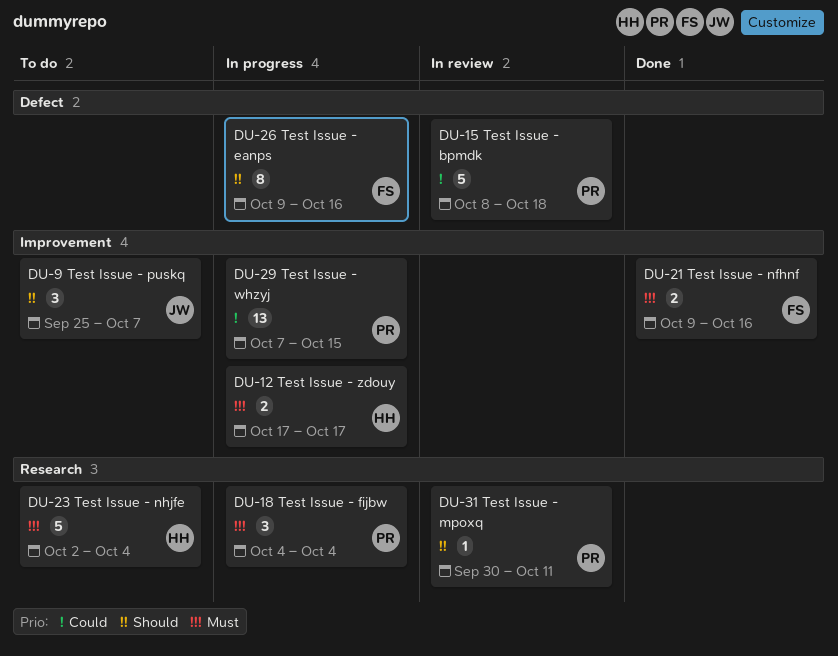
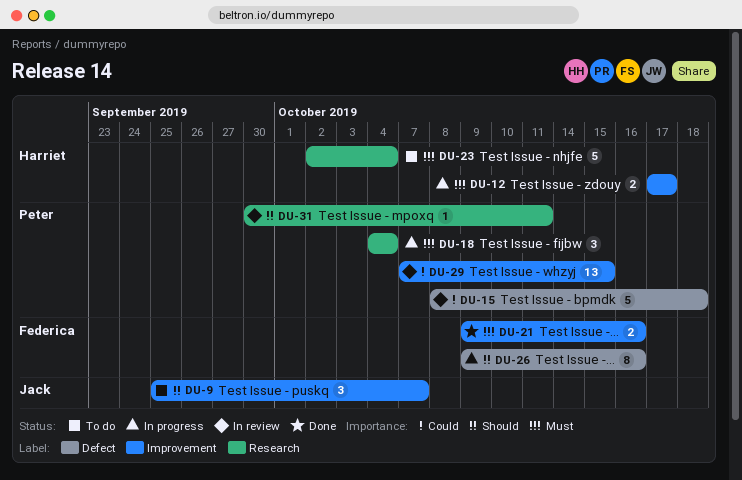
DU-29, status: In progress -> In review

